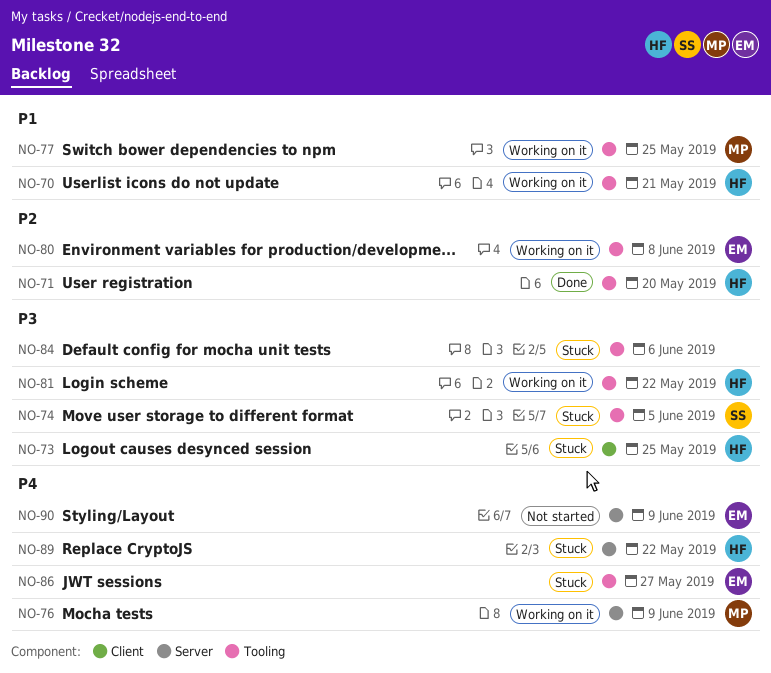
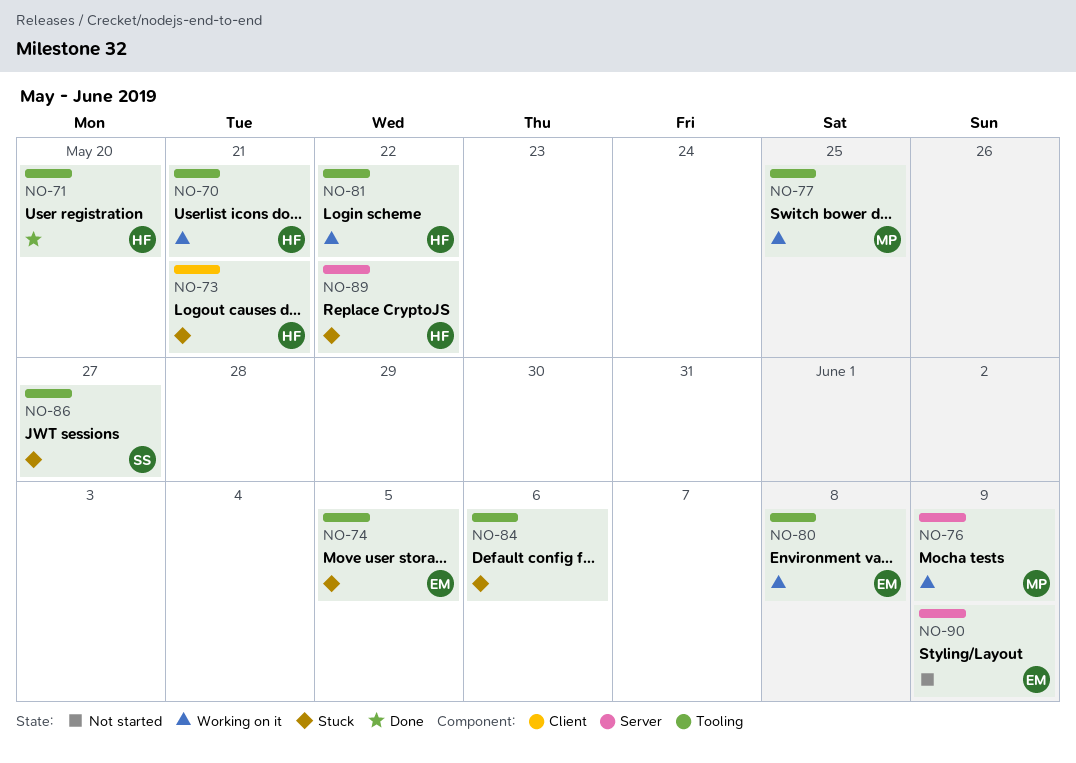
NO-73, due: May 25 -> May 21
NO-74, owner: SS -> EM
NO-86, owner: EM -> SS

